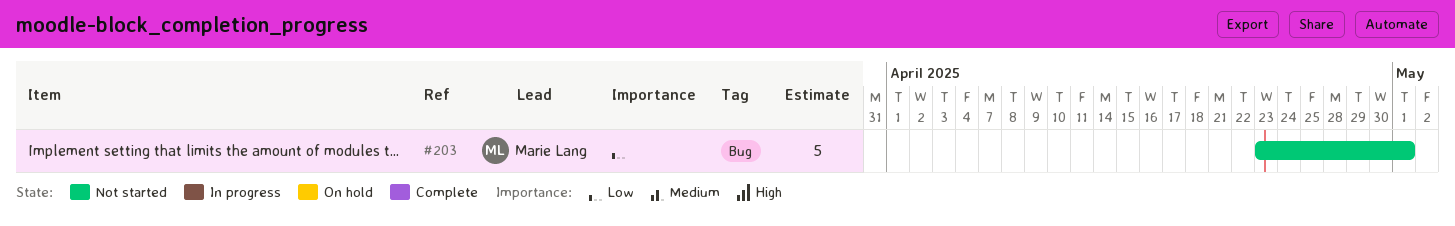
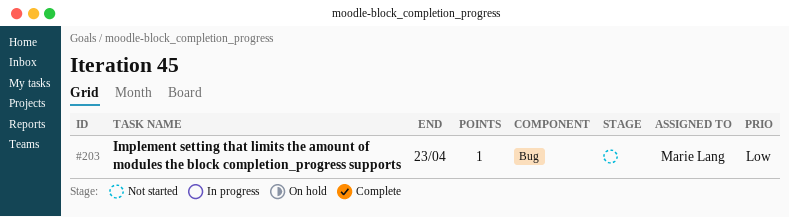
#203, estimate: 5 -> 1
#203, due: May 1 -> Apr 23

